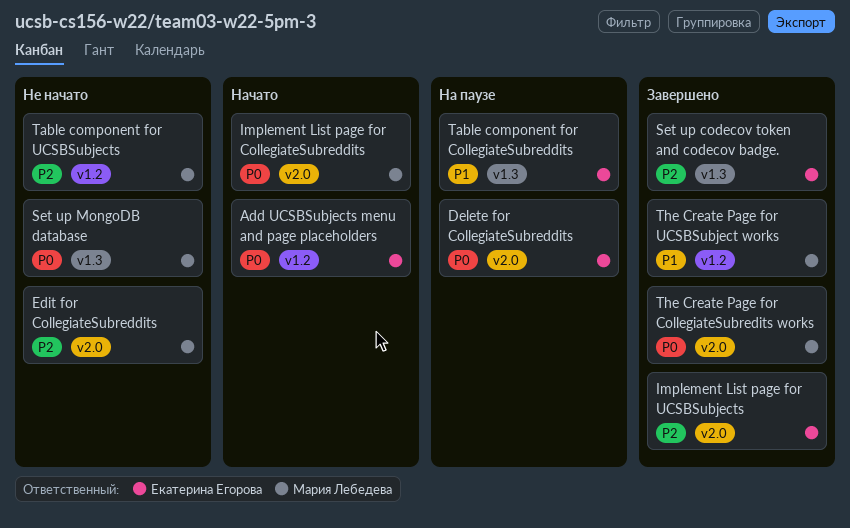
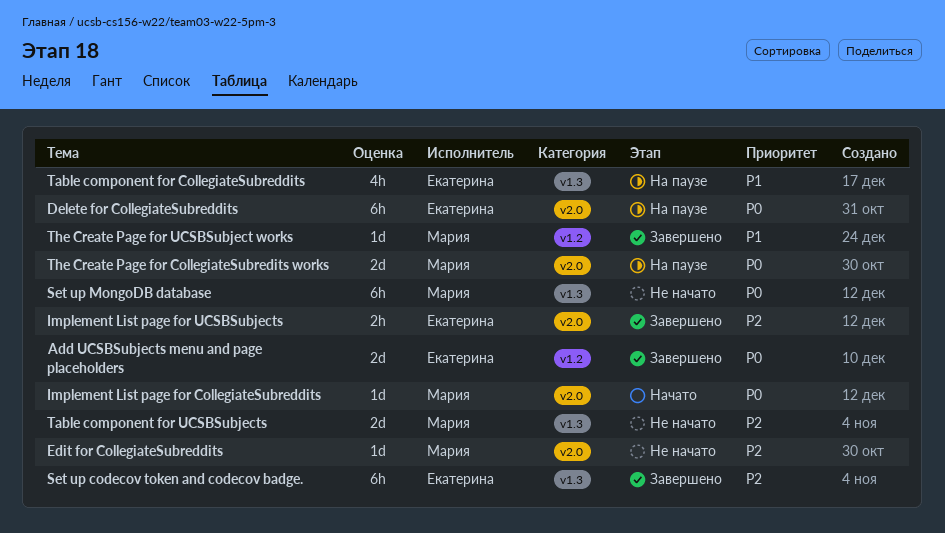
Add UCSBSubjects menu and page placeholders, status: Начато -> Завершено
Table component for UCSBSubjects, label: v1.2 -> v1.3
The Create Page for CollegiateSubredits works, status: Завершено -> На паузе

